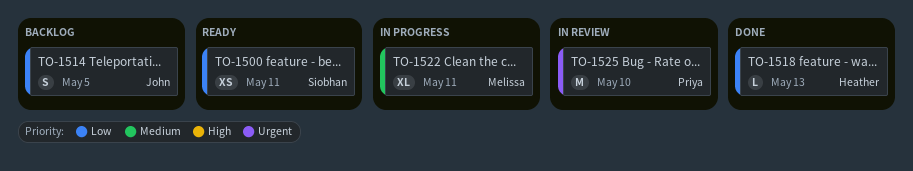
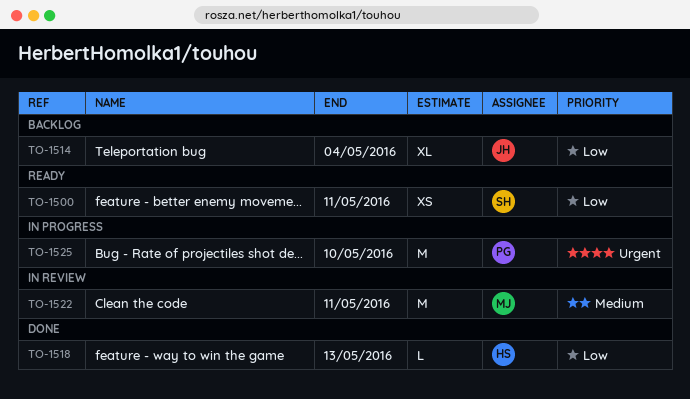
TO-1514, estimate: S -> XL
TO-1514, due: May 5 -> May 4
TO-1522, status: In progress -> In review
TO-1522, estimate: XL -> M
TO-1525, status: In review -> In progress

